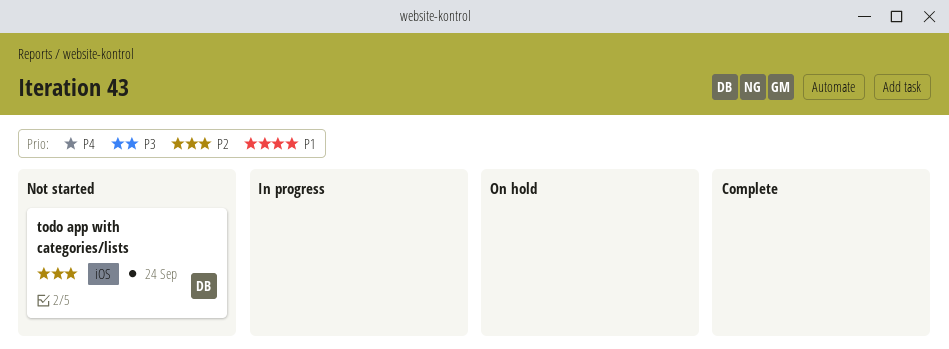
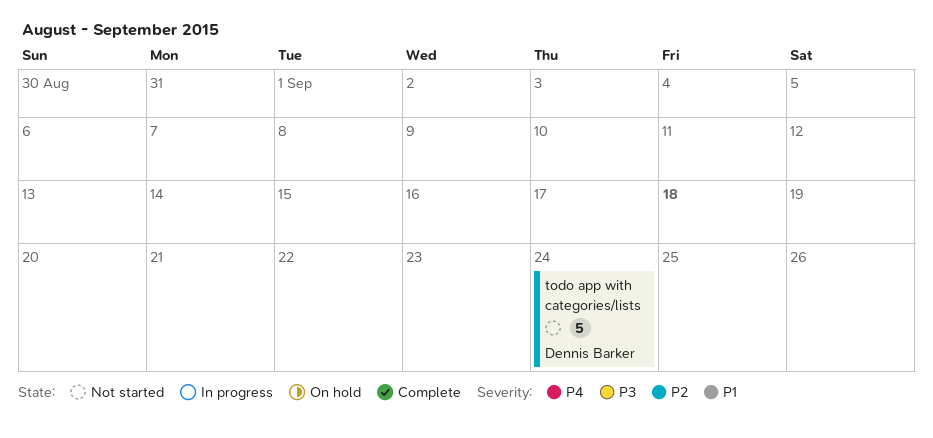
todo app with categories/lists, estimate: 1 -> 5

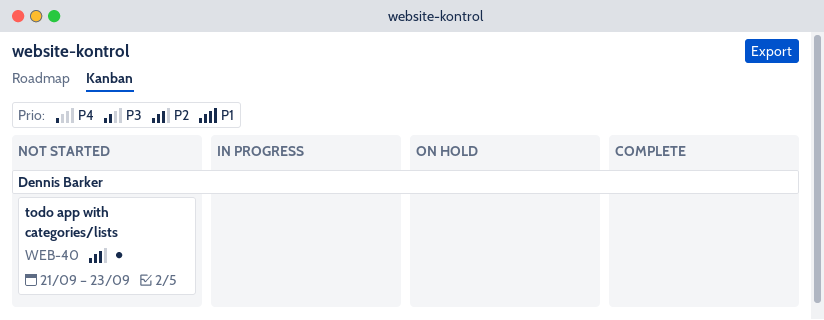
todo app with categories/lists, estimate: 5 -> 1
todo app with categories/lists, due: Sep 24 -> Sep 23

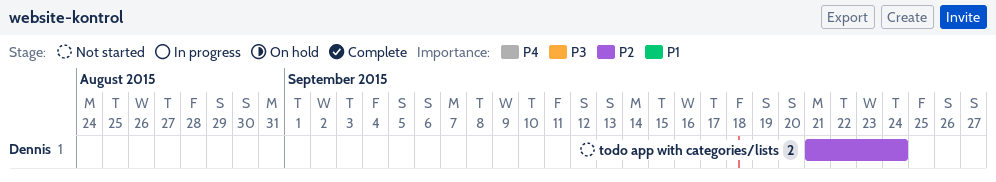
todo app with categories/lists, estimate: 1 -> 2
todo app with categories/lists, due: Sep 23 -> Sep 24

